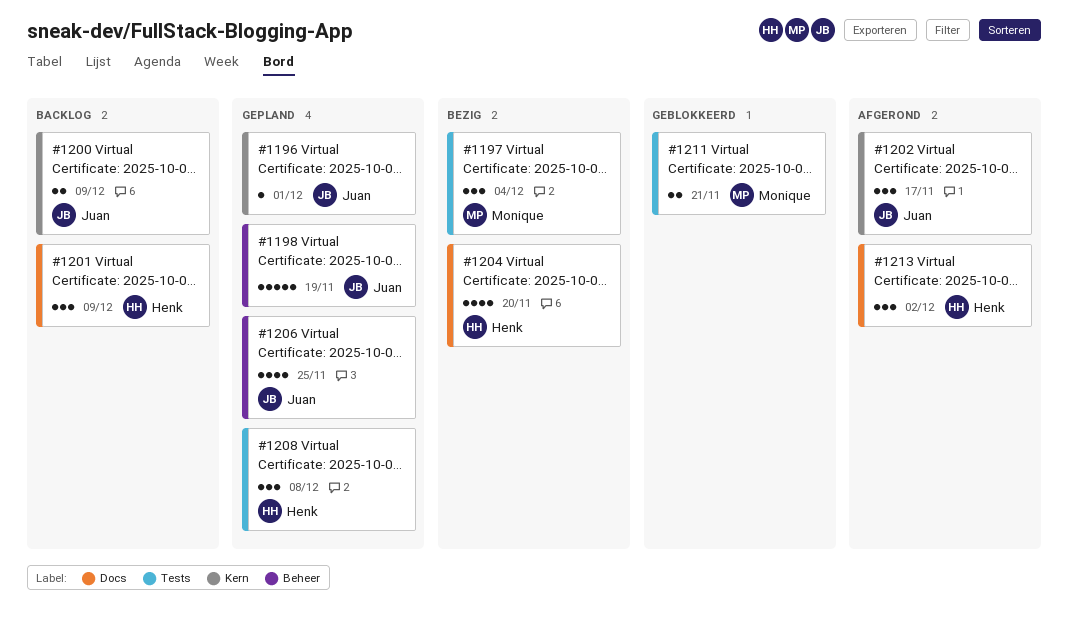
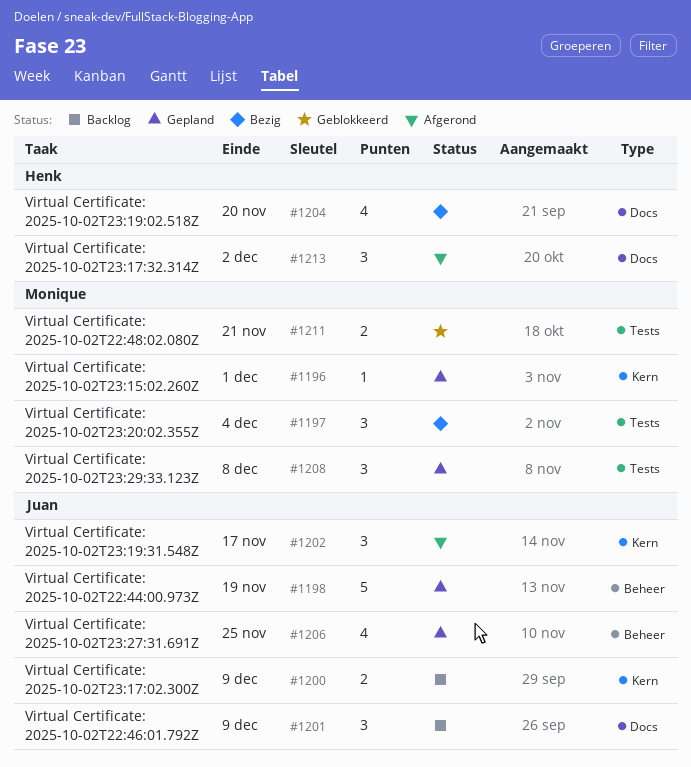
#1196, owner: Juan -> Monique
#1201, owner: Henk -> Juan
#1208, owner: Henk -> Monique

